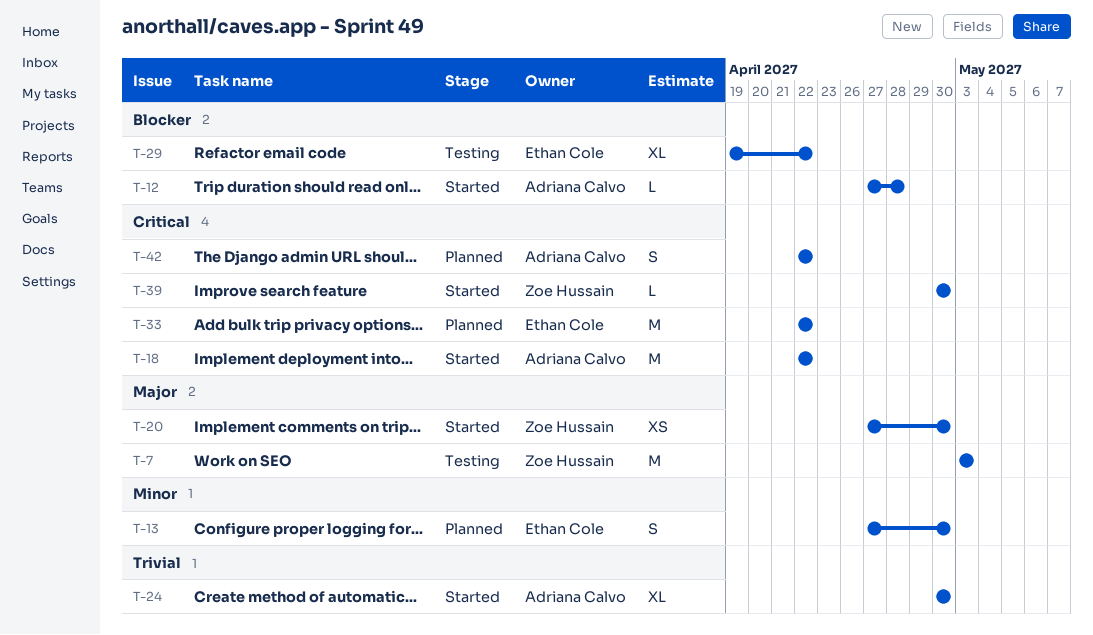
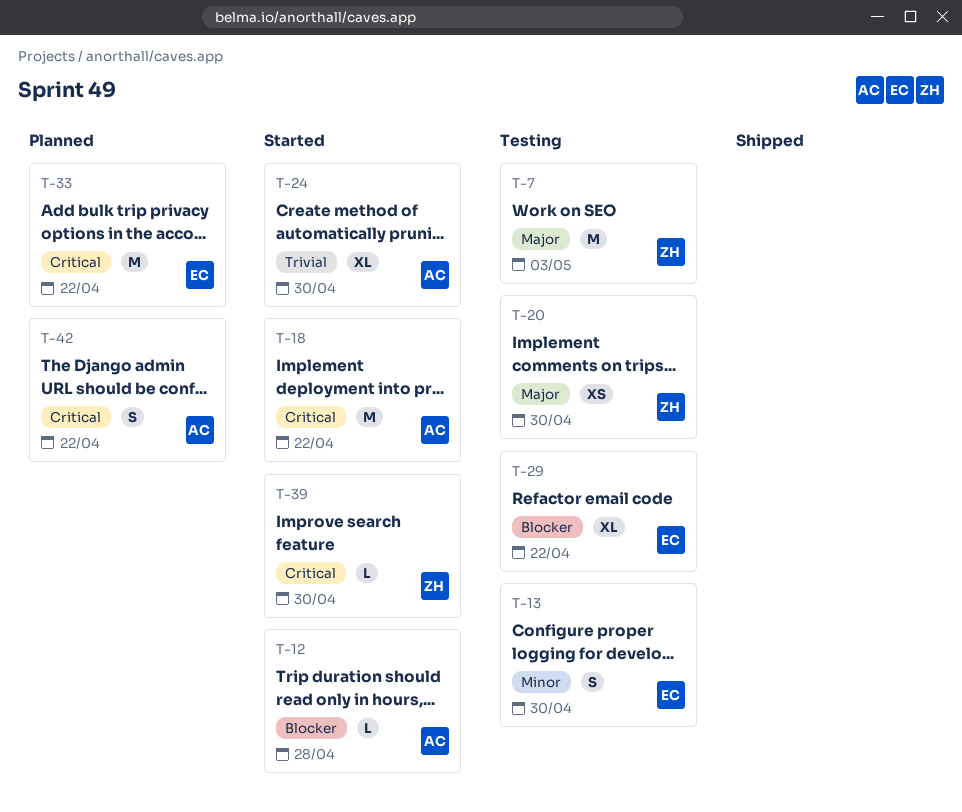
T-13, status: Planned -> Testing
T-20, status: Started -> Testing

